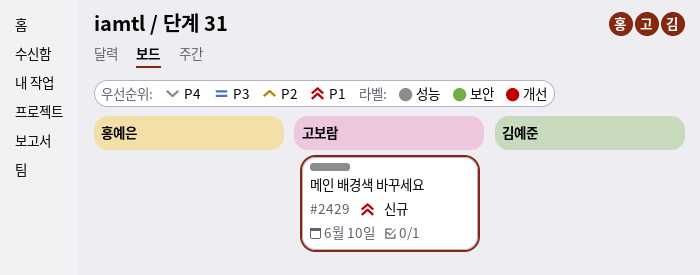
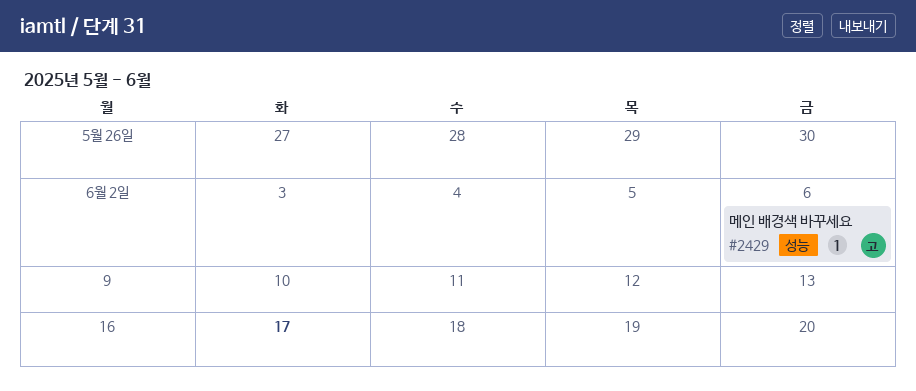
#2429, due: Jun 10 -> Jun 6

